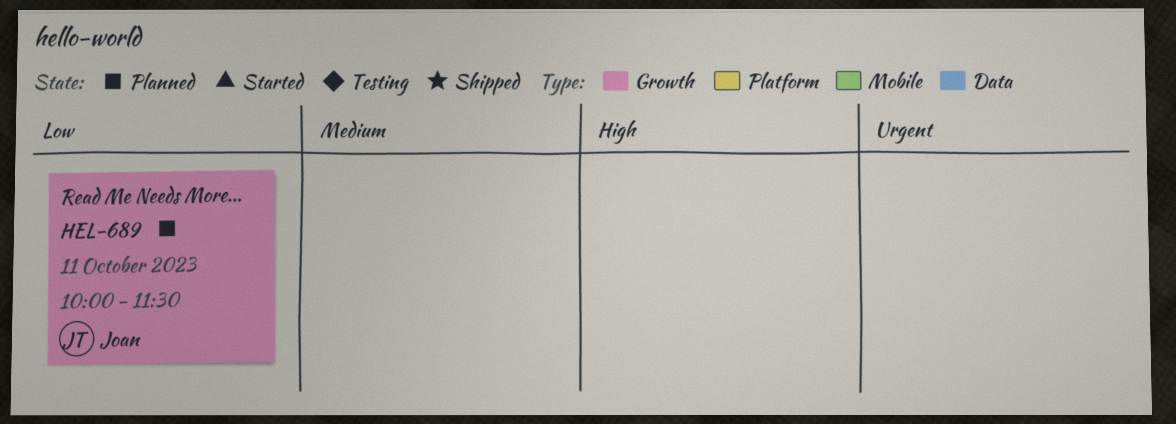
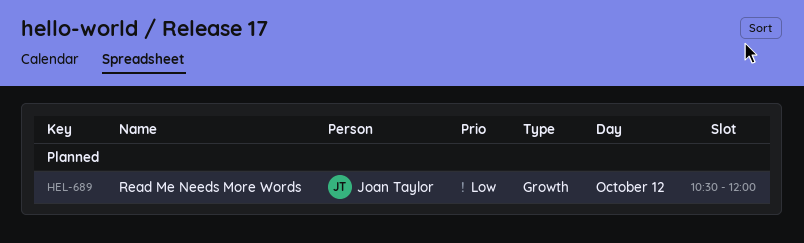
HEL-689, day: Oct 11 -> Oct 12
HEL-689, begins: 10:00 -> 10:30
HEL-689, ends: 11:30 -> 12:00

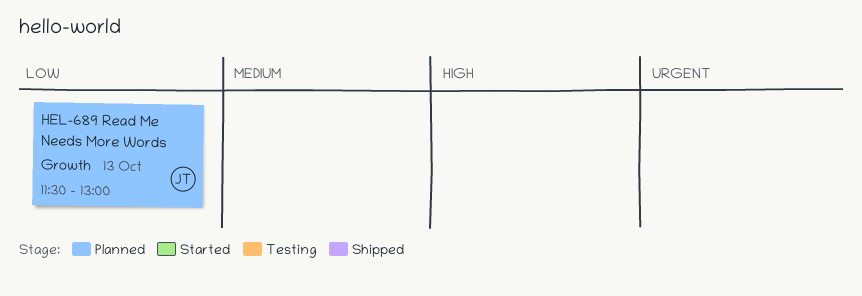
HEL-689, day: Oct 12 -> Oct 13
HEL-689, begins: 10:30 -> 11:30
HEL-689, ends: 12:00 -> 13:00

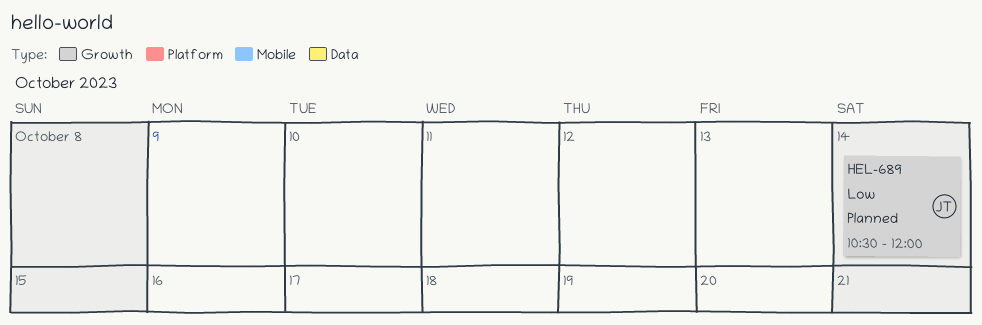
HEL-689, day: Oct 13 -> Oct 14
HEL-689, begins: 11:30 -> 10:30
HEL-689, ends: 13:00 -> 12:00

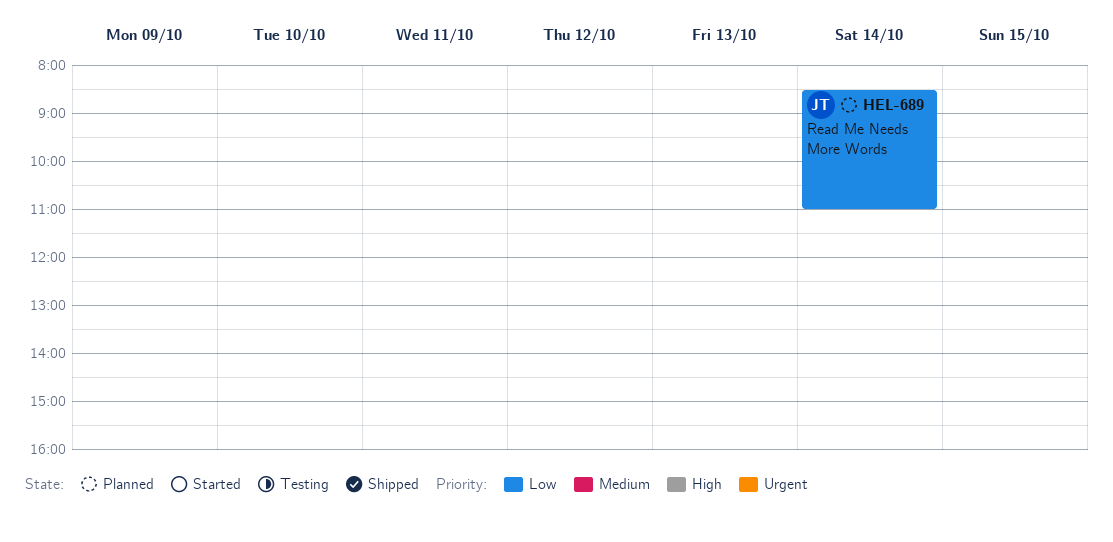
HEL-689, begins: 10:30 -> 08:30
HEL-689, ends: 12:00 -> 11:00

